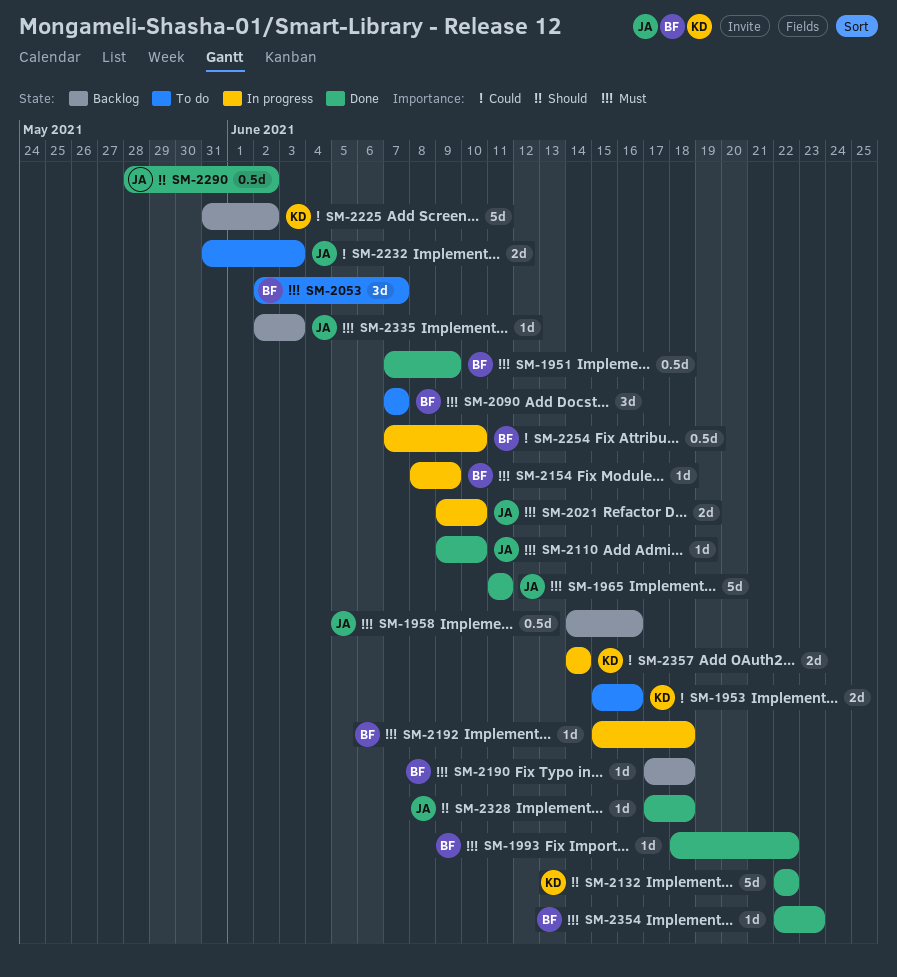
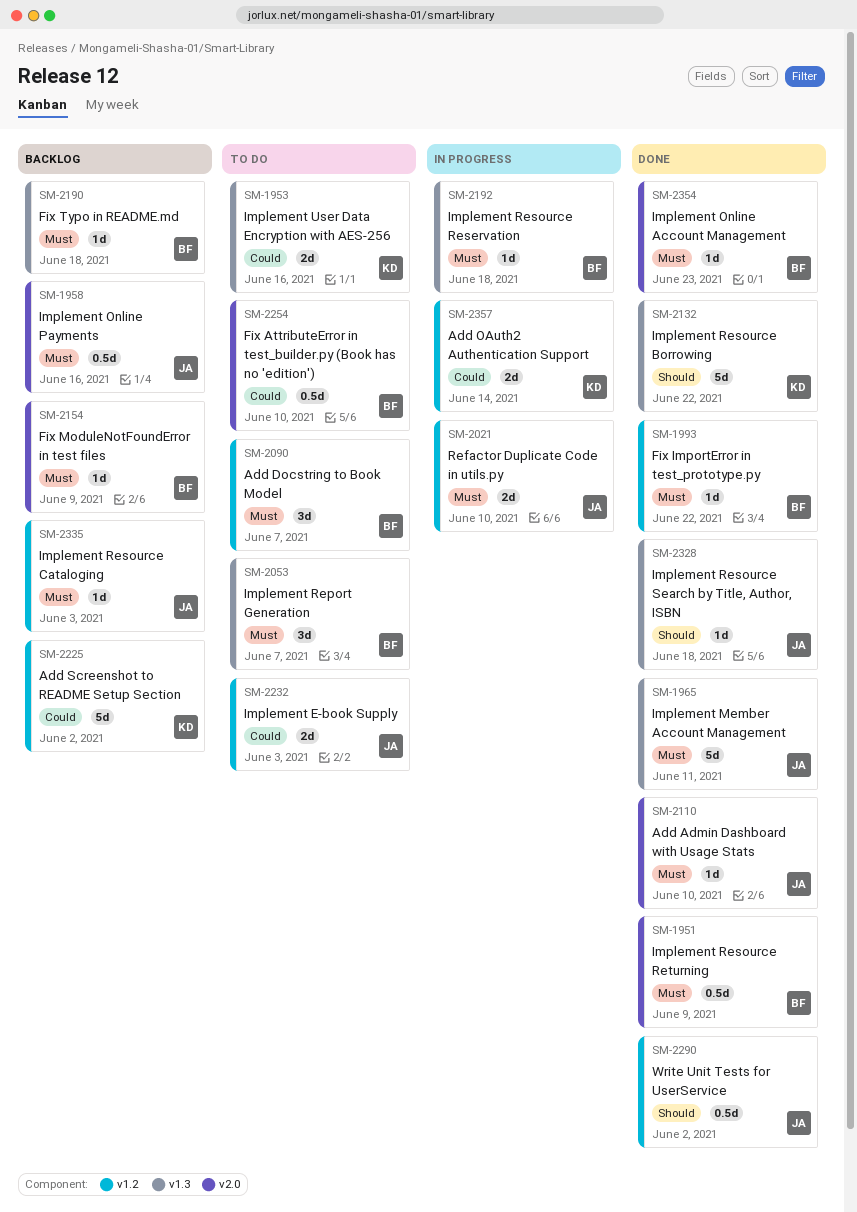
SM-2154, status: In progress -> Backlog
SM-2254, status: In progress -> To do

